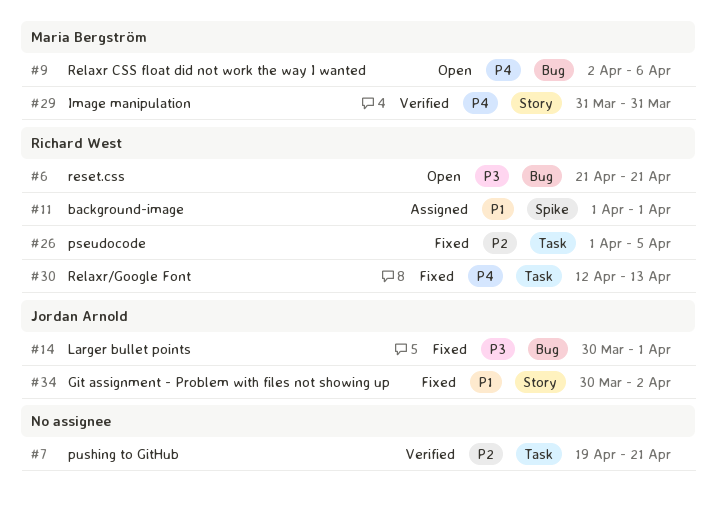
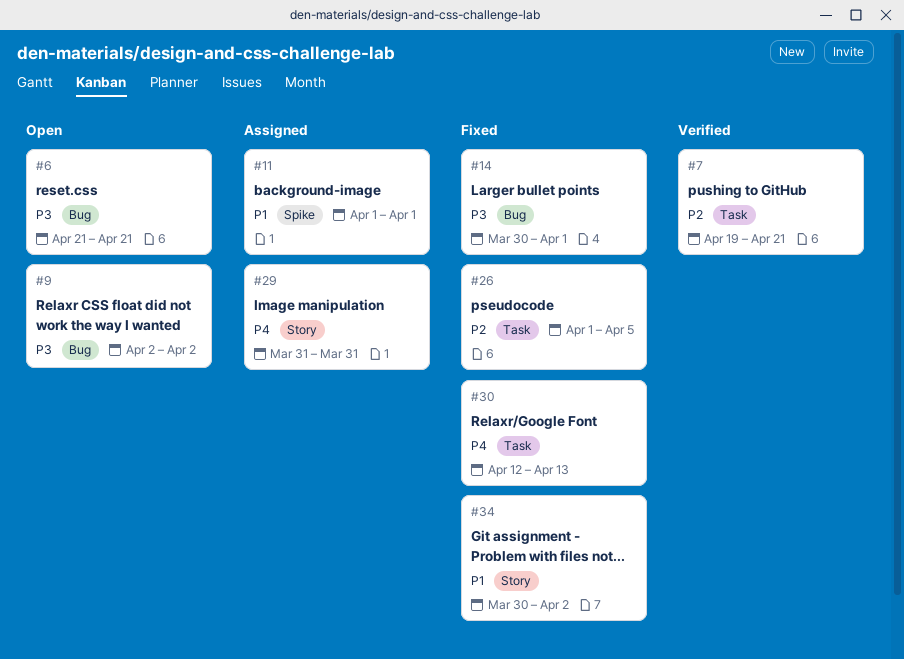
#9, priority: P4 -> P3
#9, due: Apr 6 -> Apr 2
#29, status: Verified -> Assigned

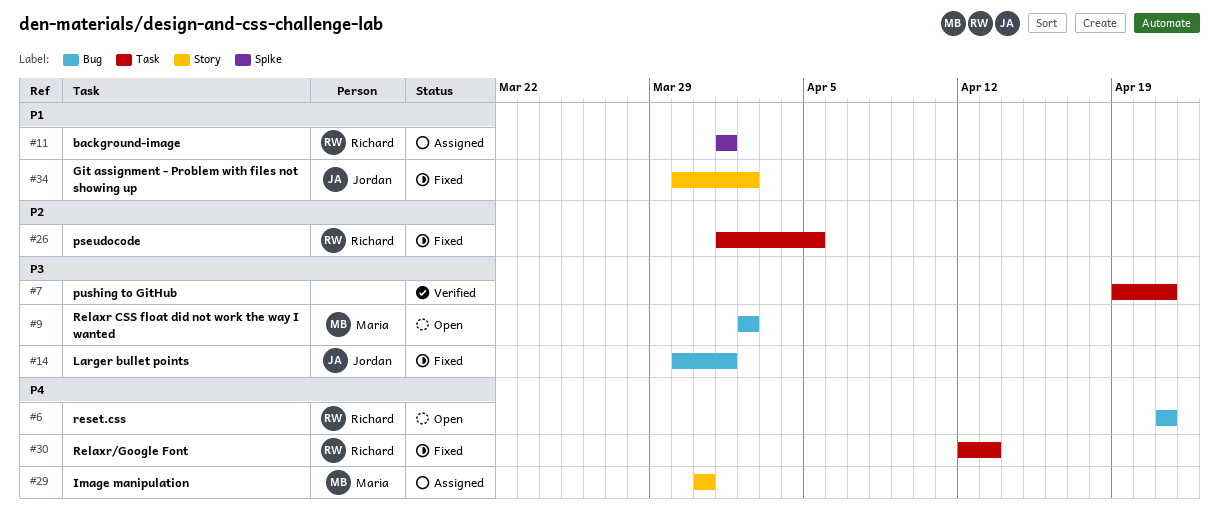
#6, priority: P3 -> P4
#7, priority: P2 -> P3

